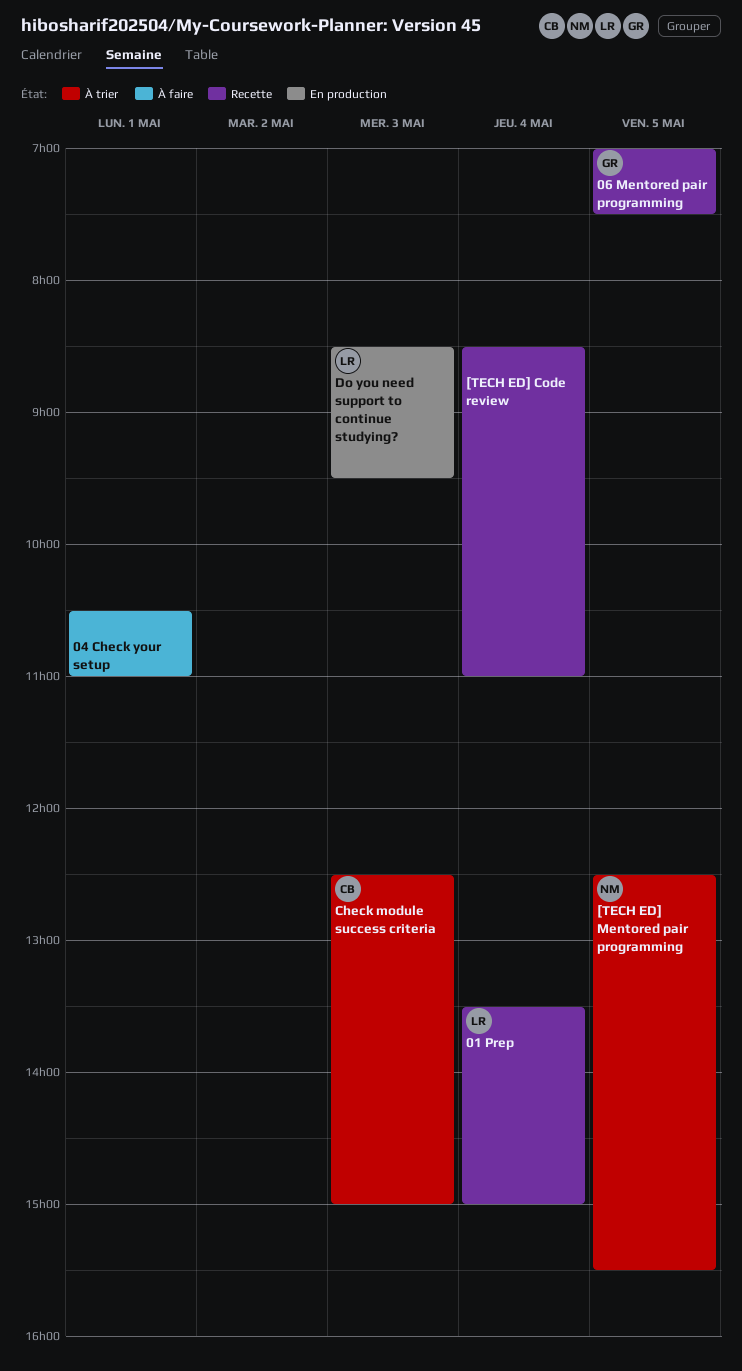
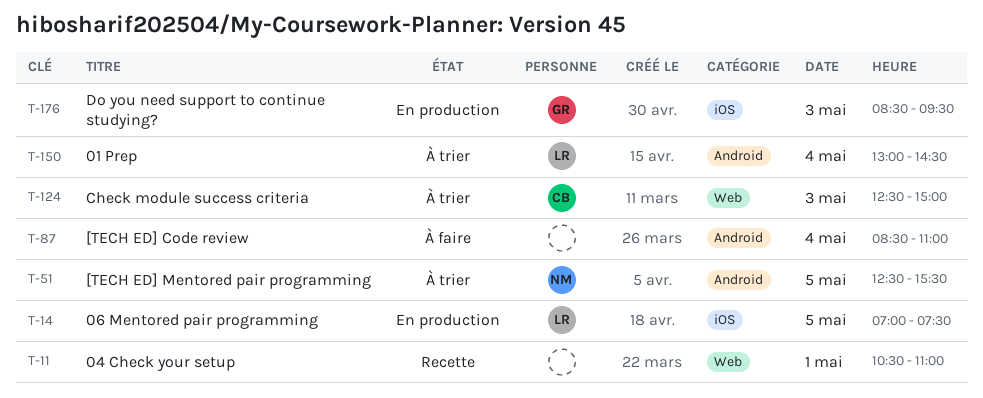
01 Prep, status: Recette -> À trier
01 Prep, begins: 13:30 -> 13:00
01 Prep, ends: 15:00 -> 14:30
04 Check your setup, status: À faire -> Recette
06 Mentored pair programming, status: Recette -> En production
06 Mentored pair programming, owner: GR -> LR
[TECH ED] Code review, status: Recette -> À faire
Do you need support to continue studying?, owner: LR -> GR

